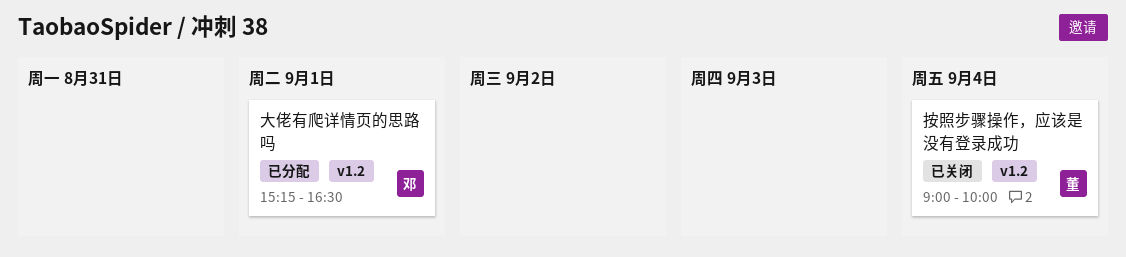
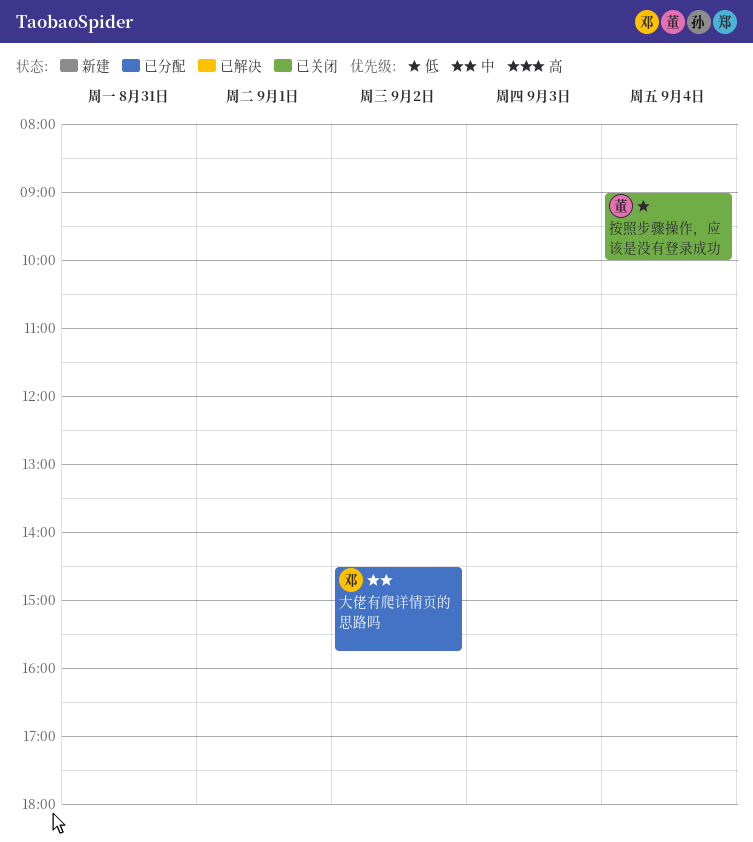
大佬有爬详情页的思路吗, day: Sep 1 -> Sep 2
大佬有爬详情页的思路吗, begins: 15:15 -> 14:30
大佬有爬详情页的思路吗, ends: 16:30 -> 15:45

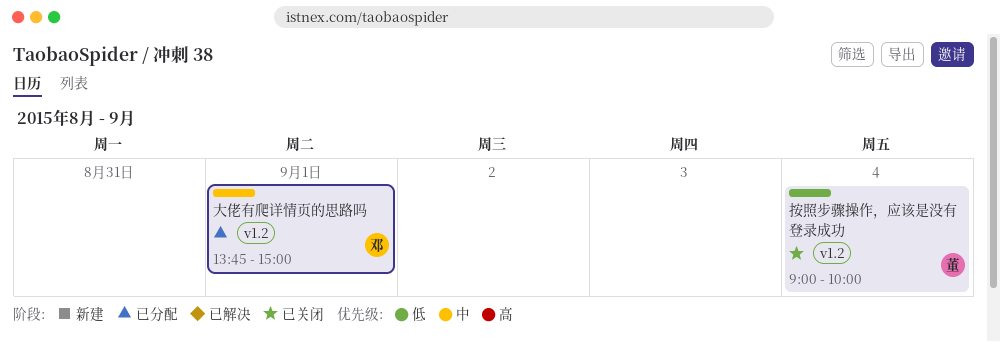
大佬有爬详情页的思路吗, day: Sep 2 -> Sep 1
大佬有爬详情页的思路吗, begins: 14:30 -> 13:45
大佬有爬详情页的思路吗, ends: 15:45 -> 15:00

